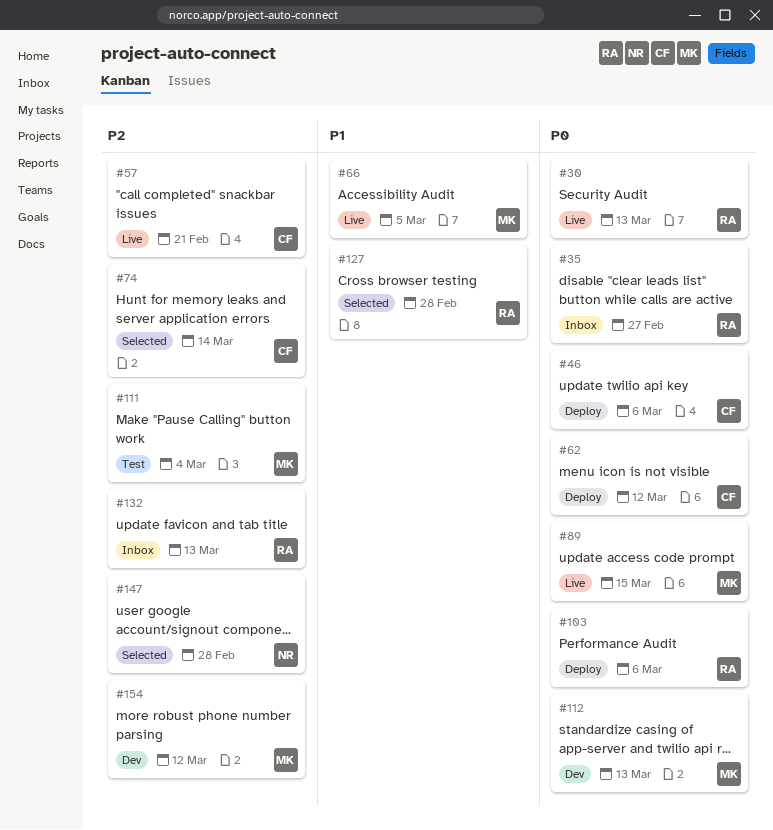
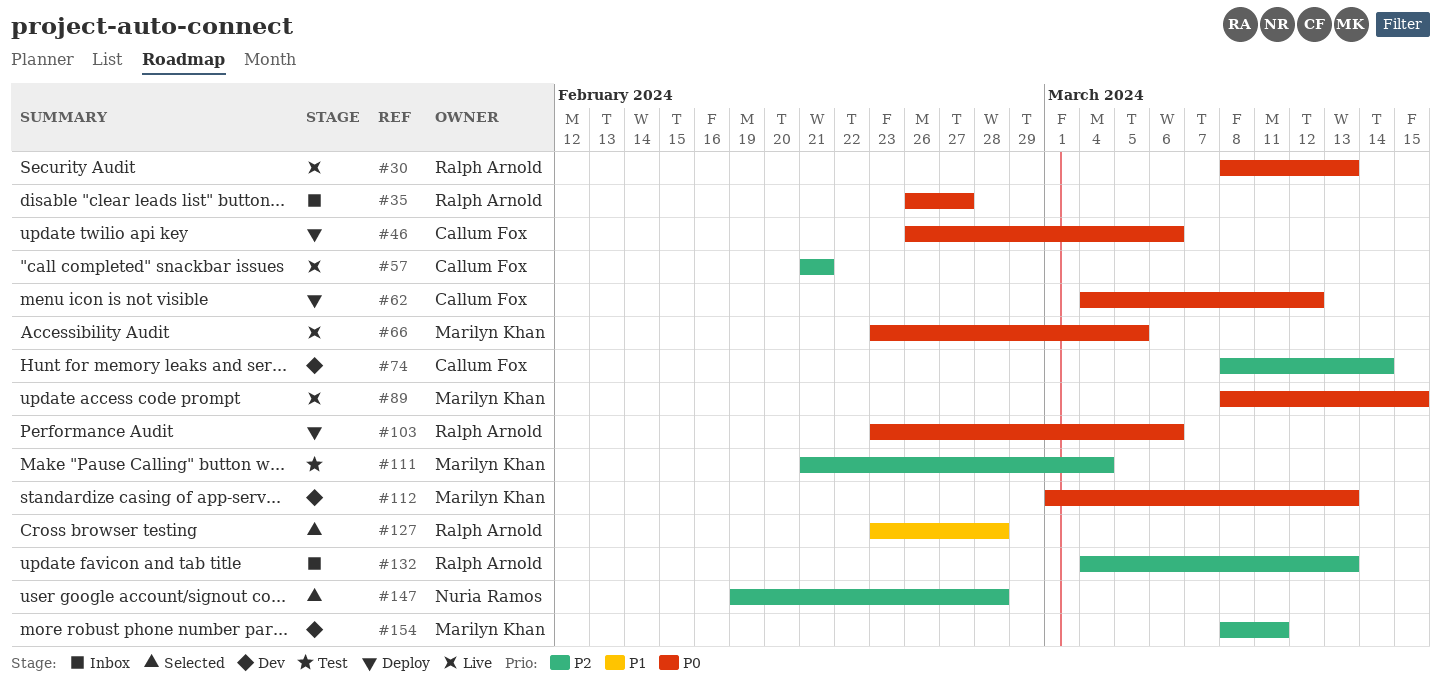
#66, priority: P1 -> P0
#74, status: Selected -> Dev
#154, due: Mar 12 -> Mar 11

